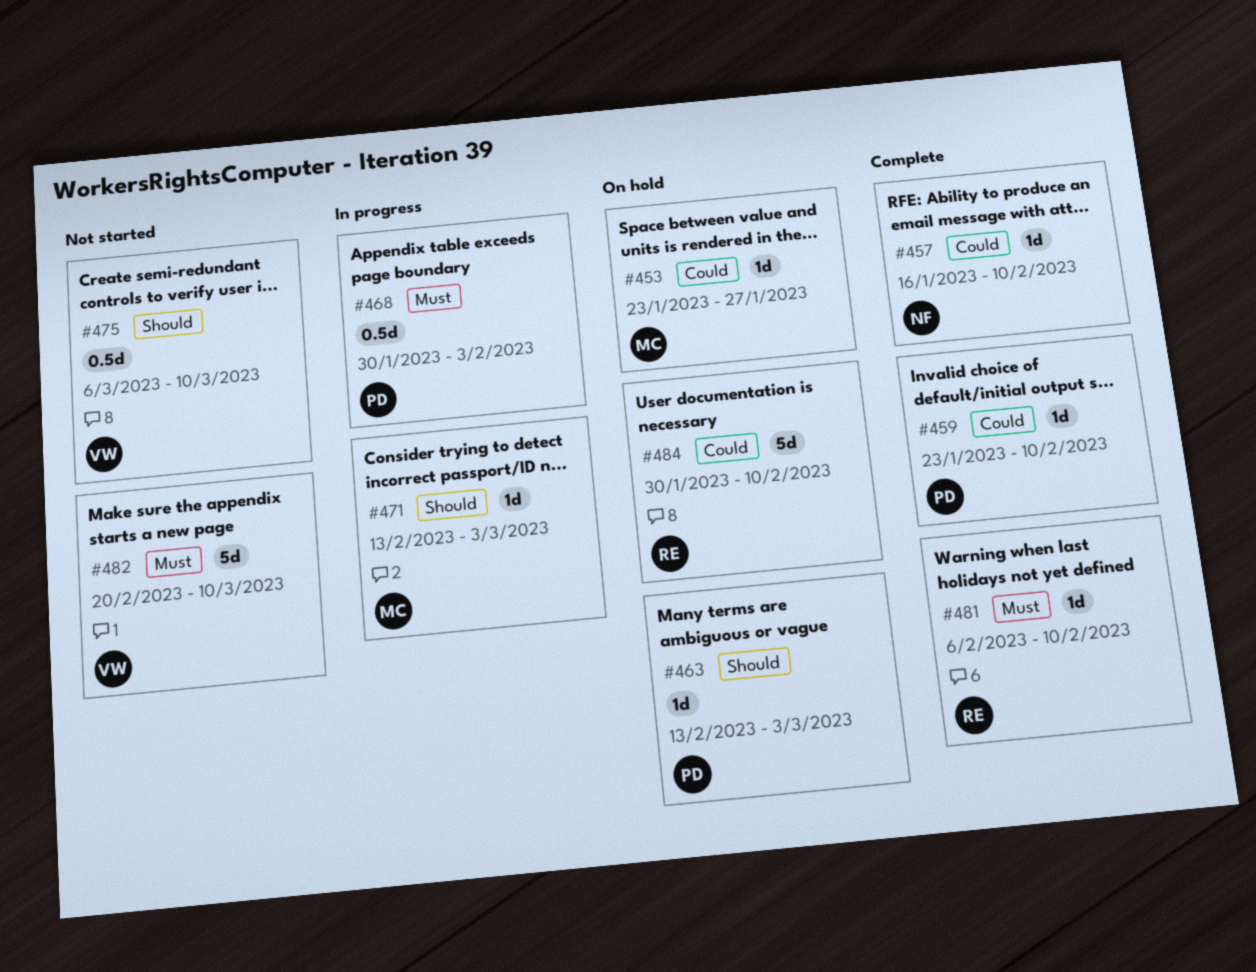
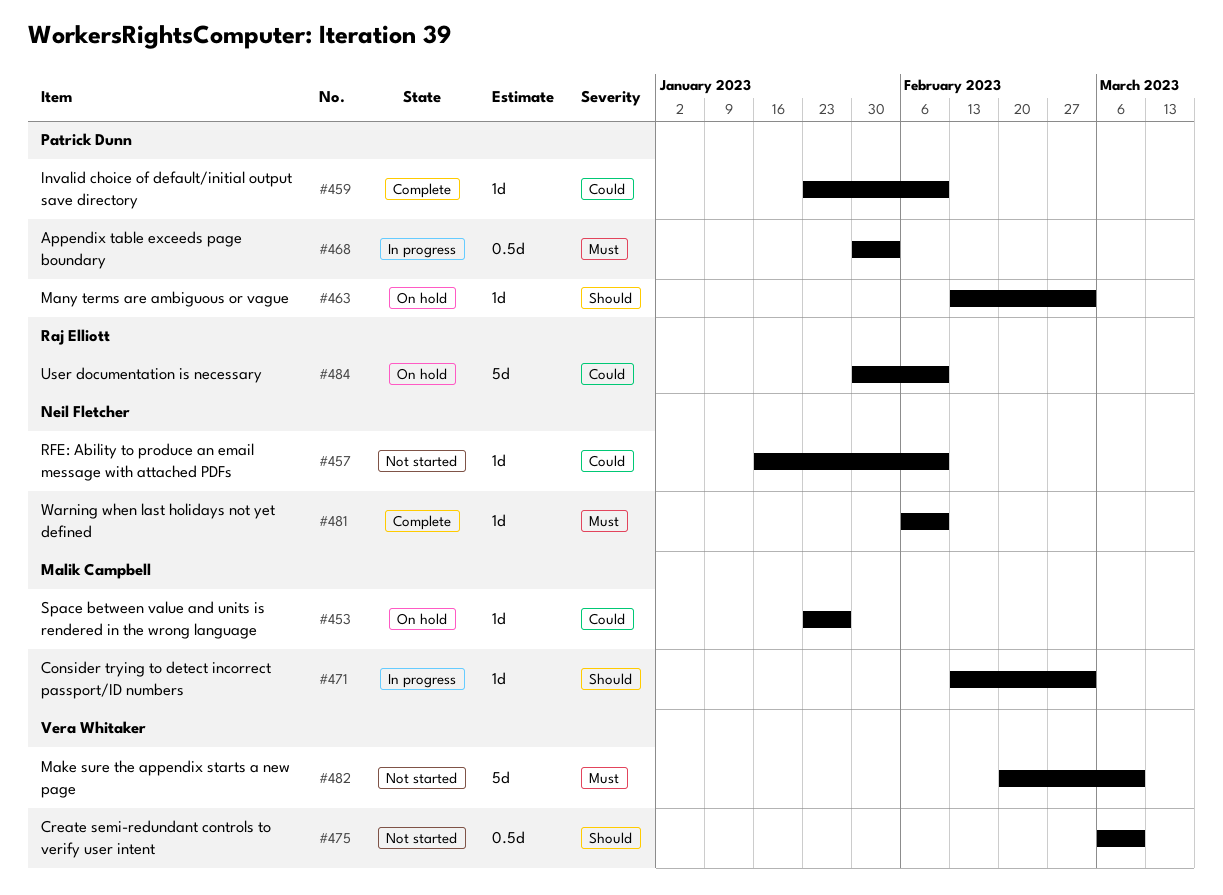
#457, status: Complete -> Not started
#481, owner: Raj Elliott -> Neil Fletcher

